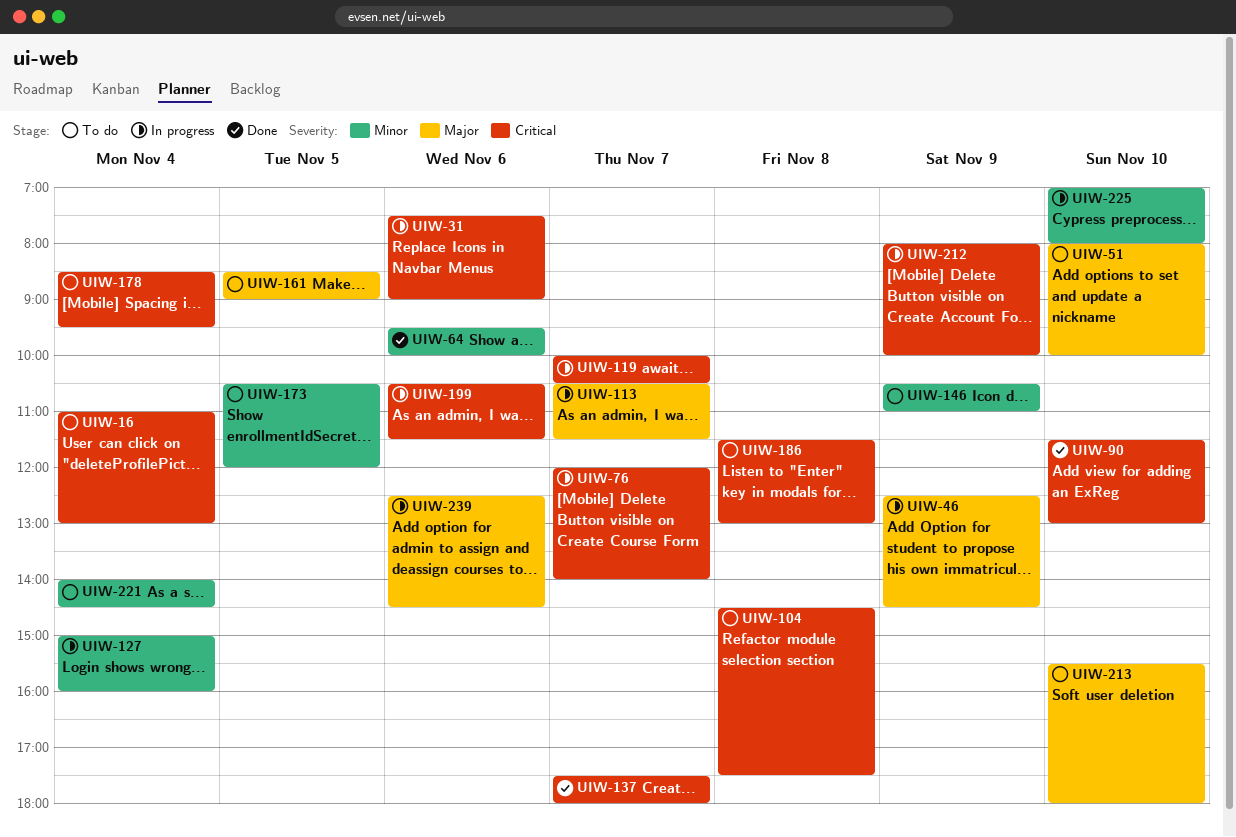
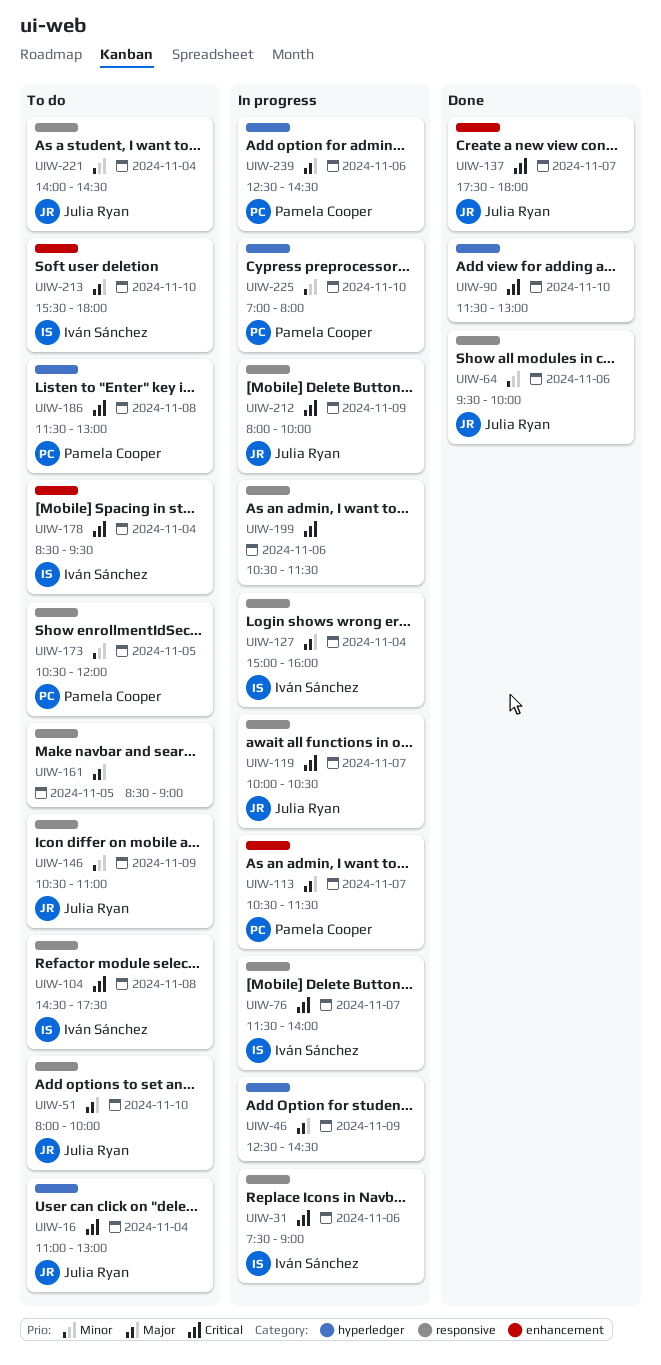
UIW-76, begins: 12:00 -> 11:30
UIW-127, priority: Minor -> Major

